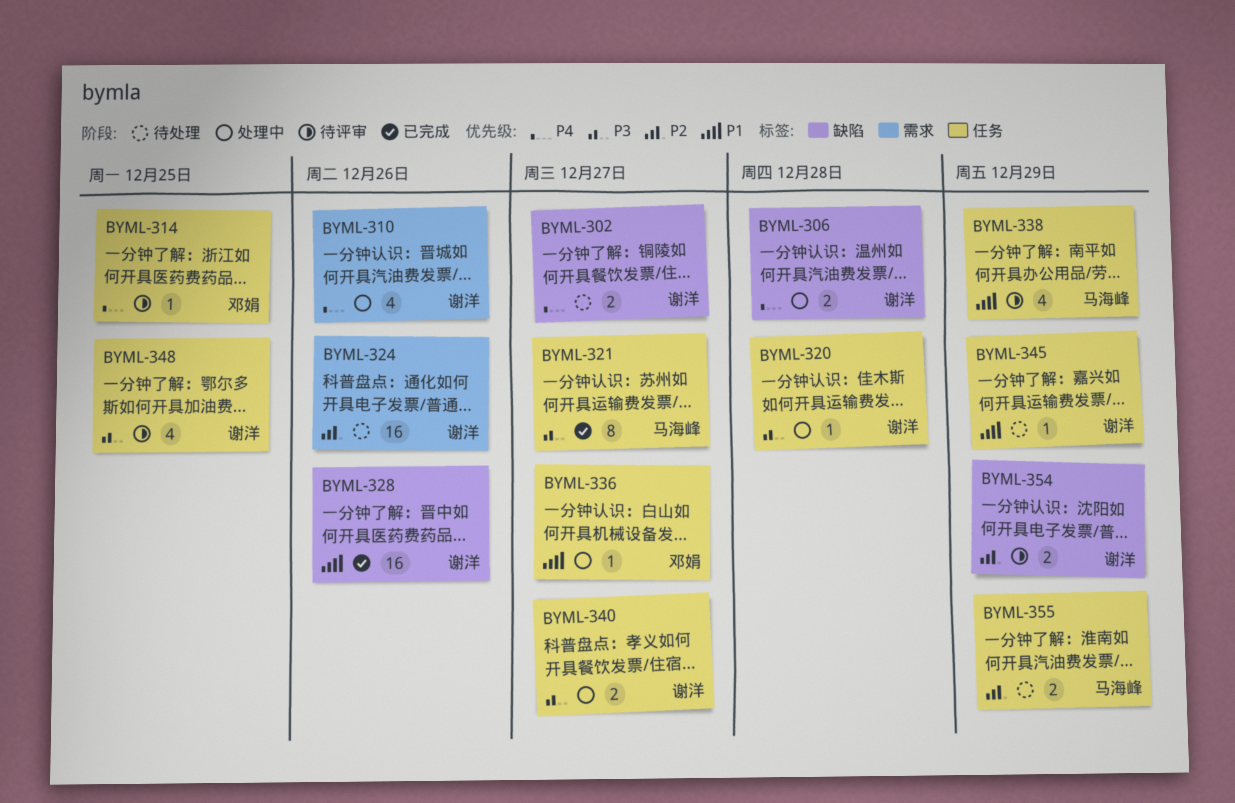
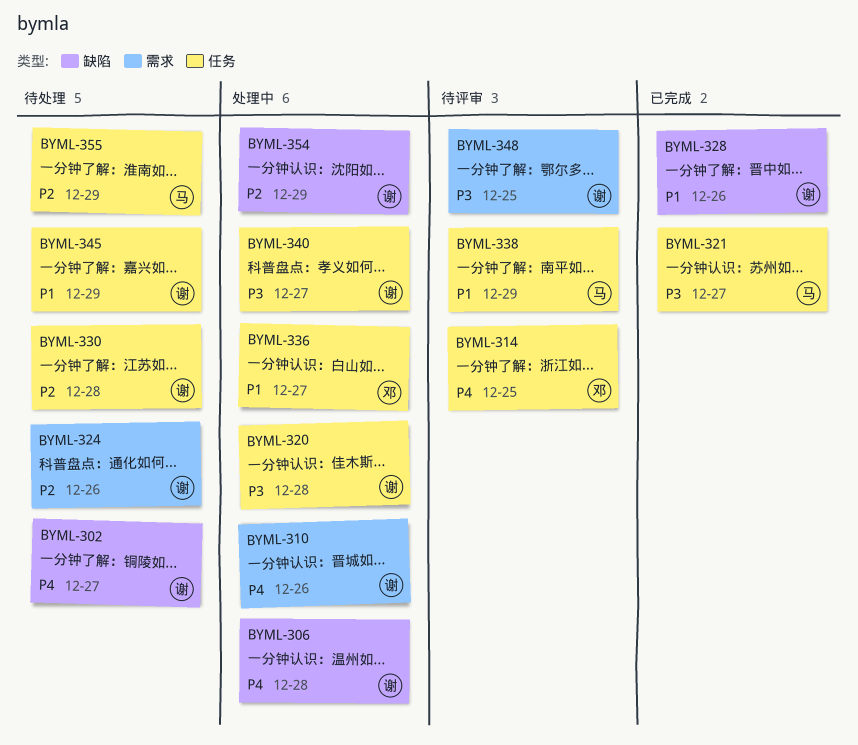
BYML-330: none -> present
BYML-348, label: 任务 -> 需求
BYML-354, status: 待评审 -> 处理中

